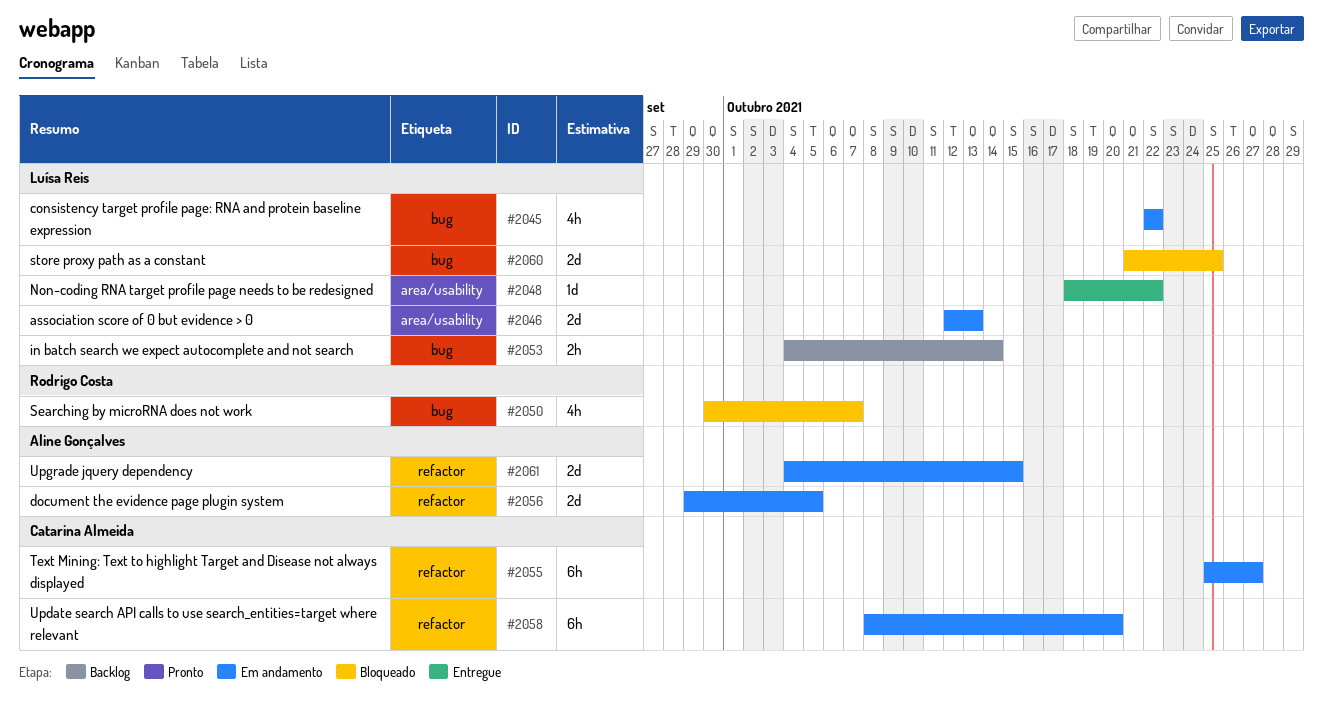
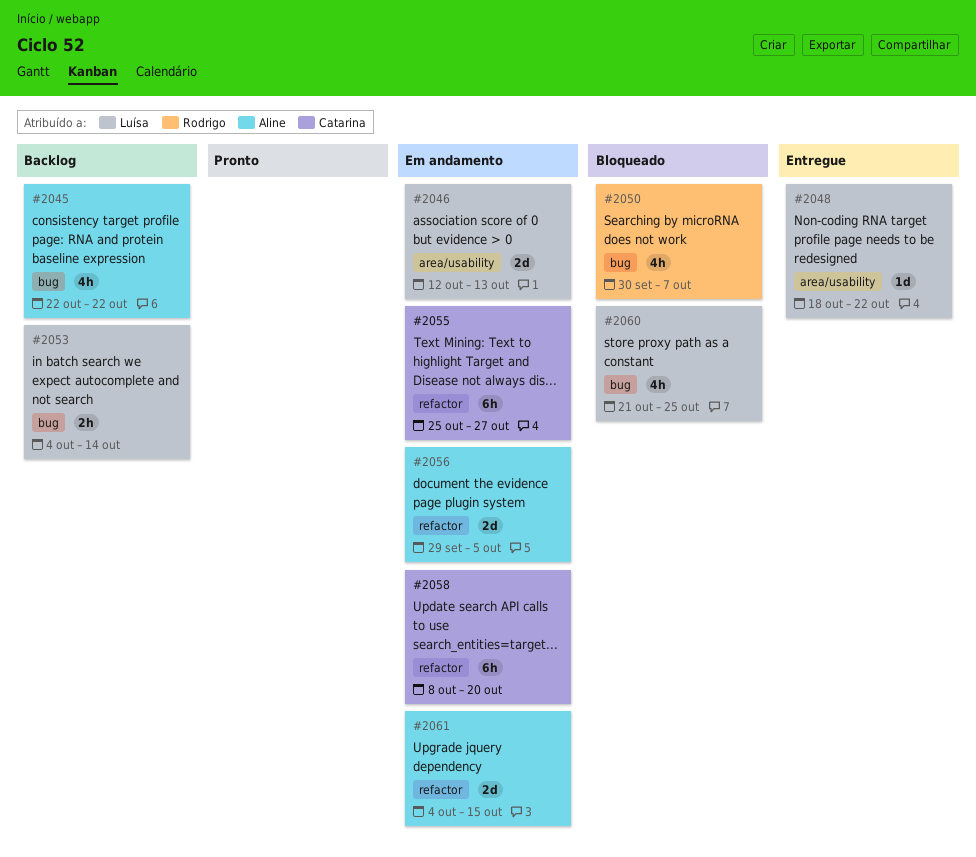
#2045, status: Em andamento -> Backlog
#2045, owner: Luísa Reis -> Aline Gonçalves
#2060, estimate: 2d -> 4h

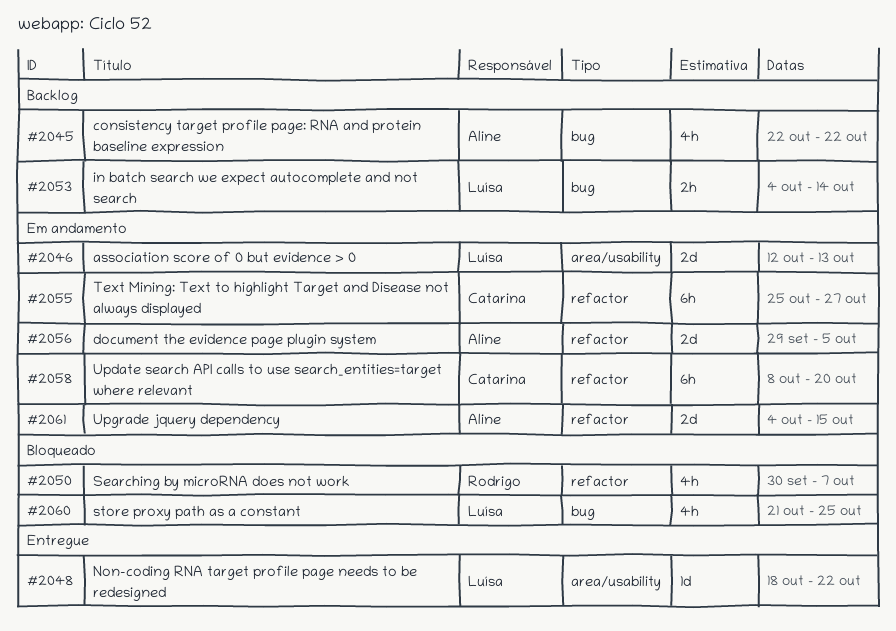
#2050, label: bug -> refactor

